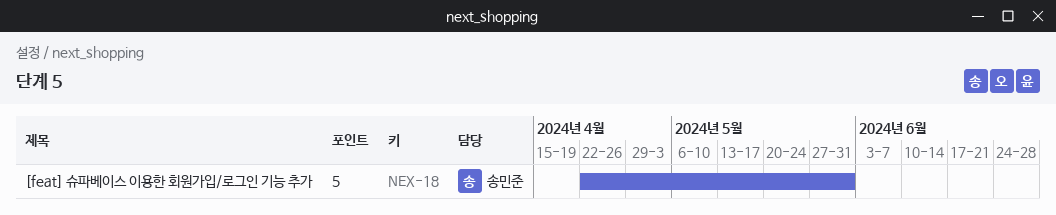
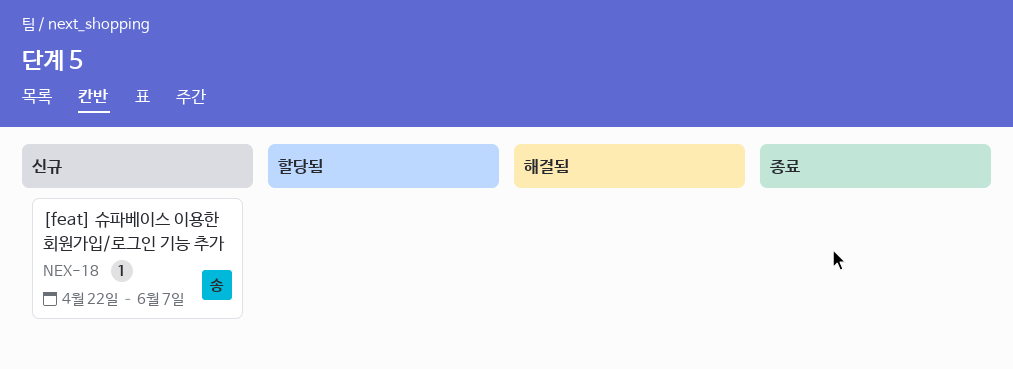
NEX-18, estimate: 5 -> 1
NEX-18, due: May 31 -> Jun 7

